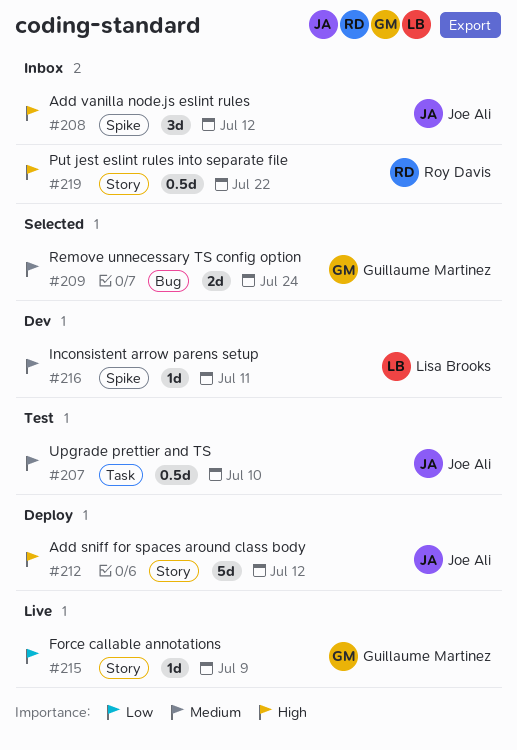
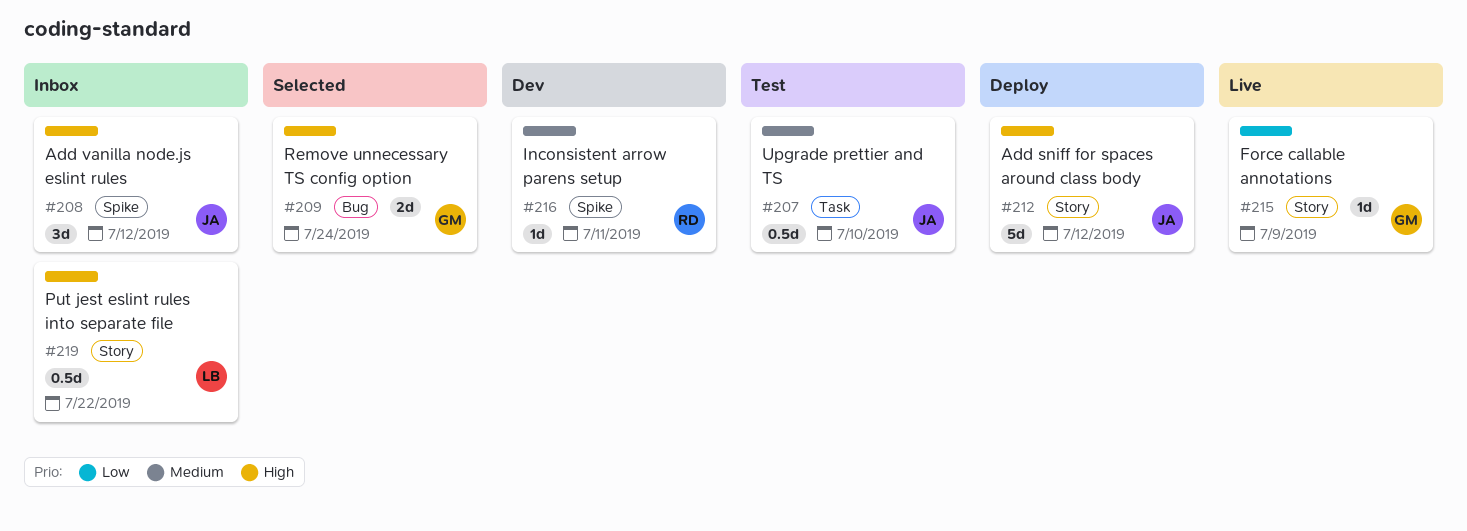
#209, priority: Medium -> High
#216, owner: Lisa Brooks -> Roy Davis
#219, owner: Roy Davis -> Lisa Brooks

